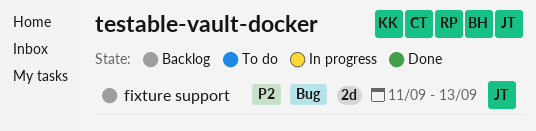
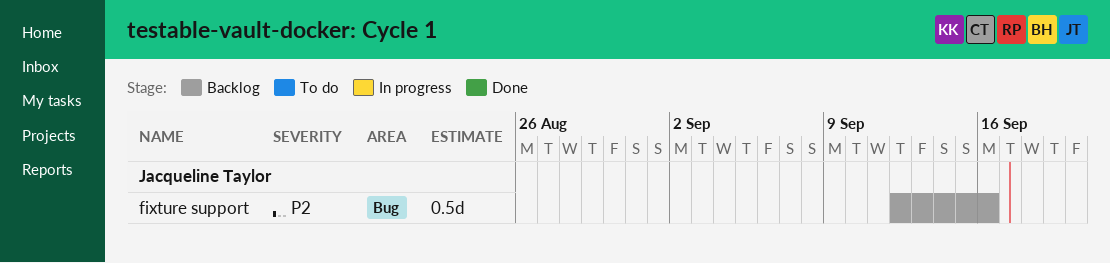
fixture support, estimate: 2d -> 0.5d
fixture support, start: Sep 11 -> Sep 12
fixture support, due: Sep 13 -> Sep 16

